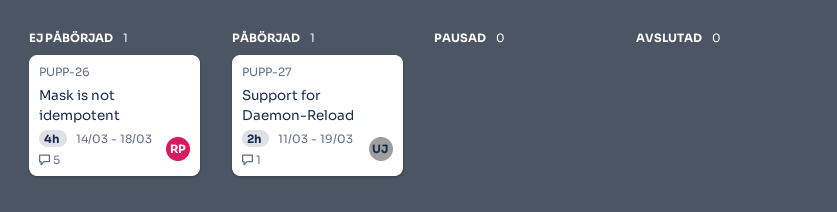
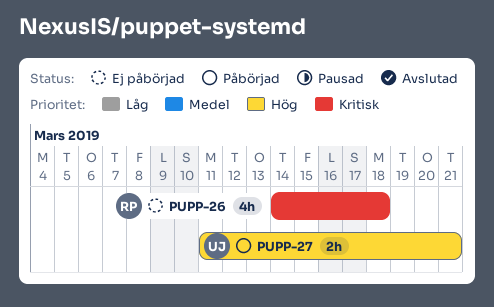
PUPP-27, due: Mar 19 -> Mar 21

